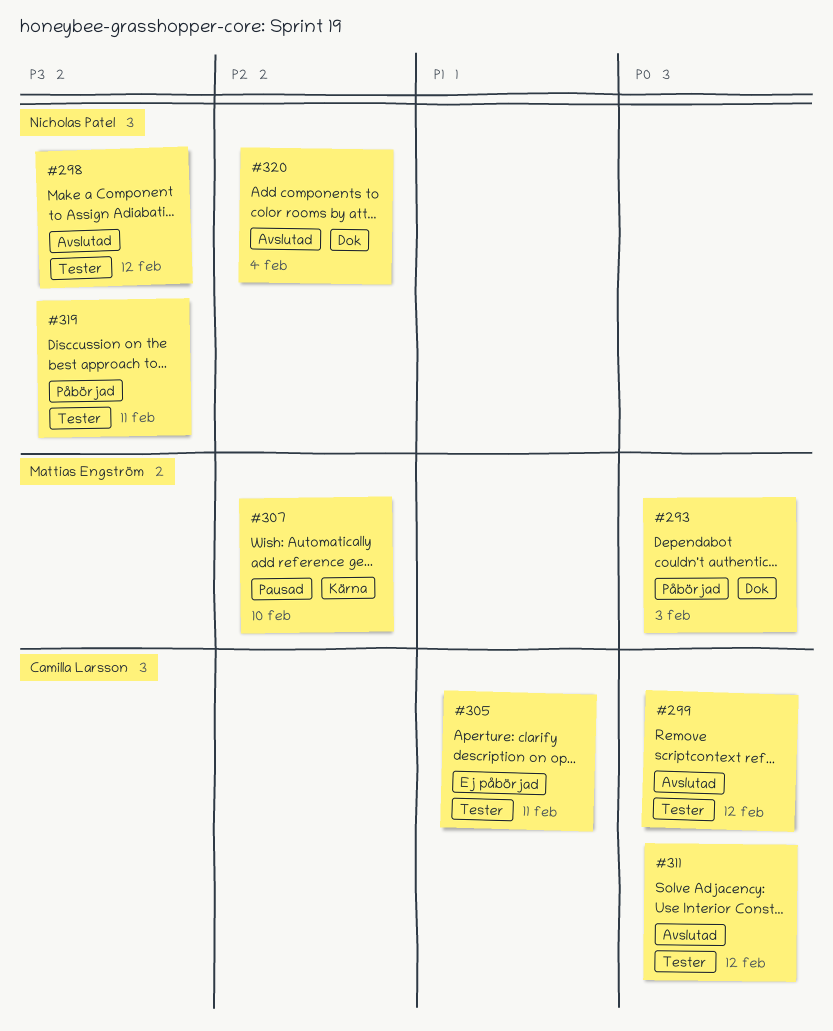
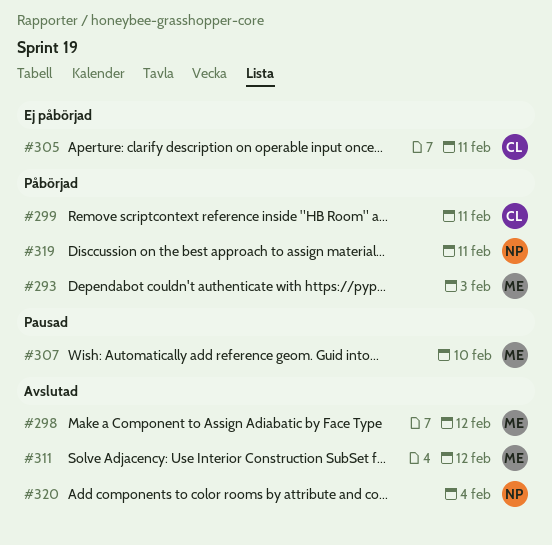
#298, owner: Nicholas Patel -> Mattias Engström
#299, status: Avslutad -> Påbörjad
#299, due: Feb 12 -> Feb 11
#311, owner: Camilla Larsson -> Mattias Engström

